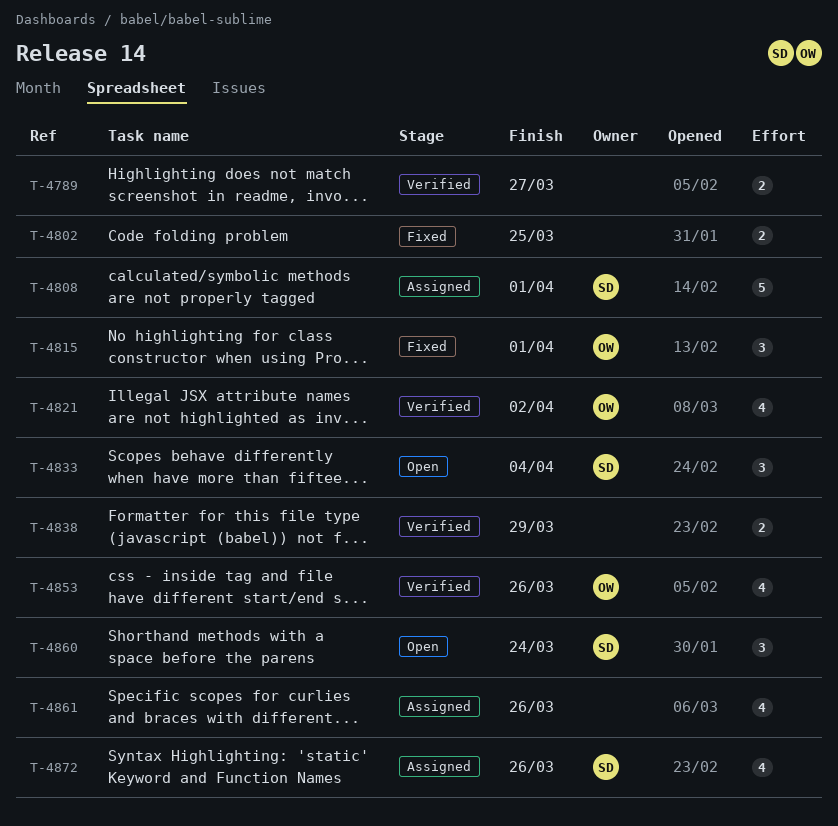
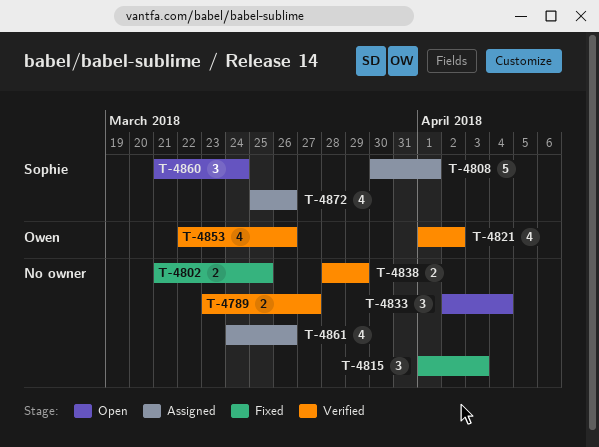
T-4815, owner: Owen -> none
T-4815, due: Apr 1 -> Apr 3
T-4833, owner: Sophie -> none

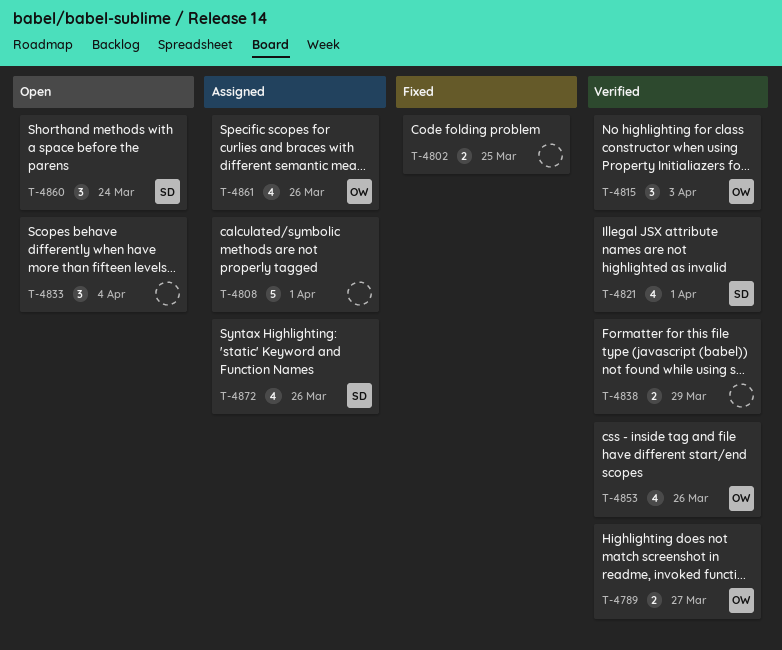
T-4789, owner: none -> Owen
T-4808, owner: Sophie -> none
T-4815, status: Fixed -> Verified
T-4815, owner: none -> Owen
T-4821, owner: Owen -> Sophie
T-4821, due: Apr 2 -> Apr 1
T-4861, owner: none -> Owen

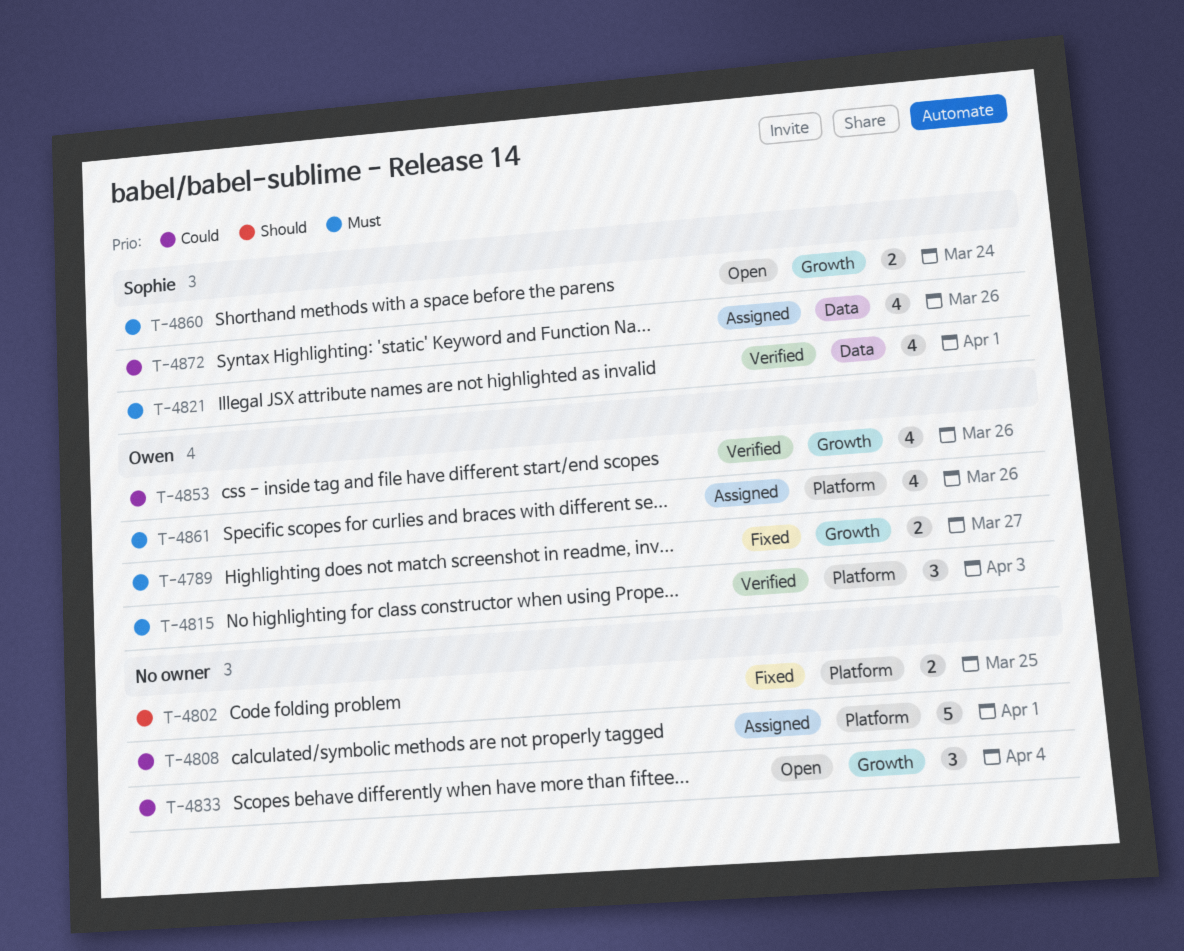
T-4789, status: Verified -> Fixed
T-4838: present -> none
T-4860, estimate: 3 -> 2

